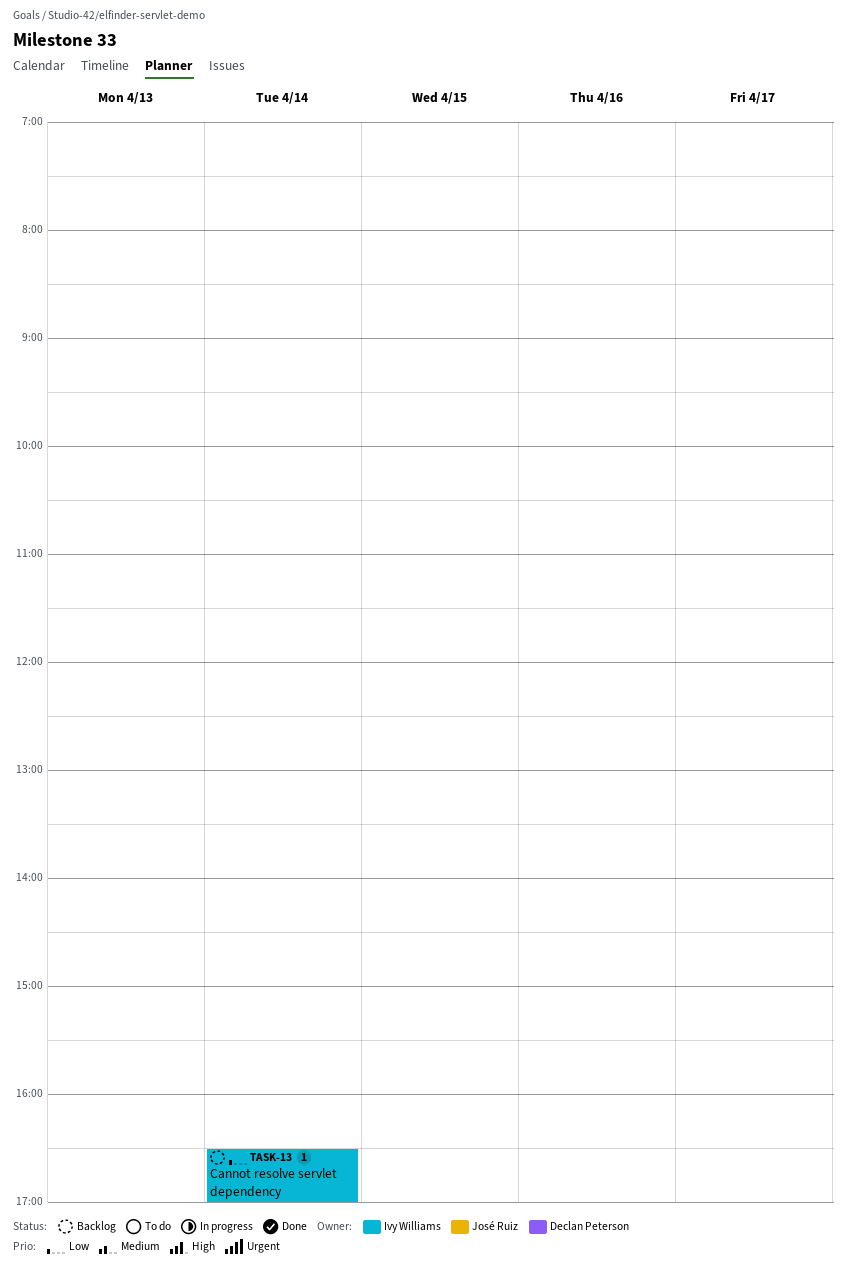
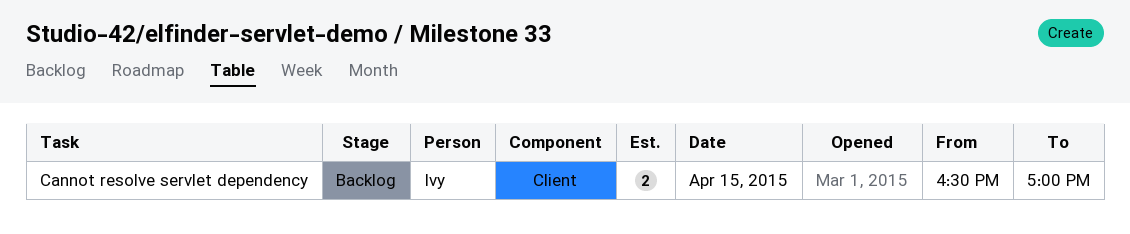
Cannot resolve servlet dependency, estimate: 1 -> 2
Cannot resolve servlet dependency, day: Apr 14 -> Apr 15

